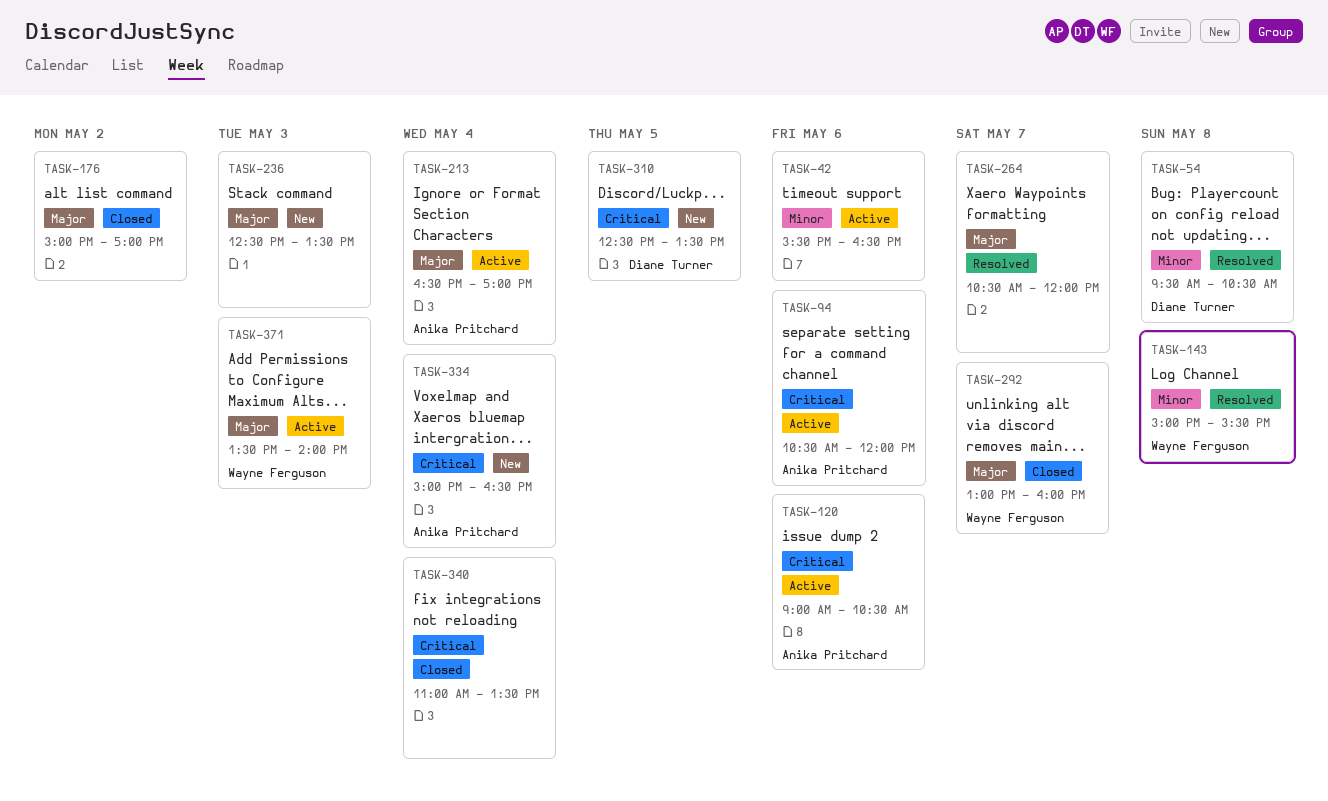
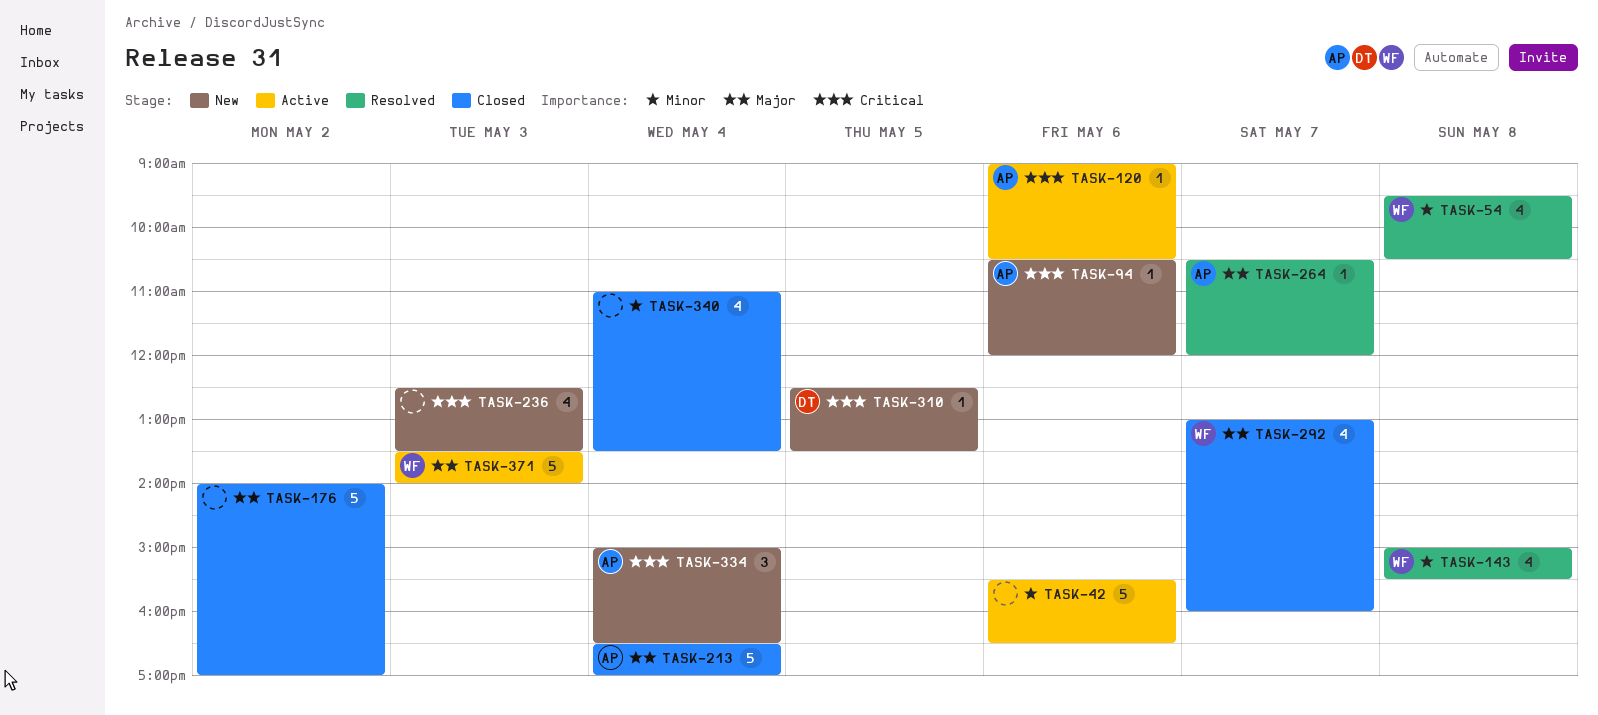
TASK-54, owner: Diane Turner -> Wayne Ferguson
TASK-94, status: Active -> New
TASK-176, begins: 15:00 -> 14:00
TASK-213, status: Active -> Closed
TASK-236, priority: Major -> Critical
TASK-264, owner: none -> Anika Pritchard
TASK-340, priority: Critical -> Minor

